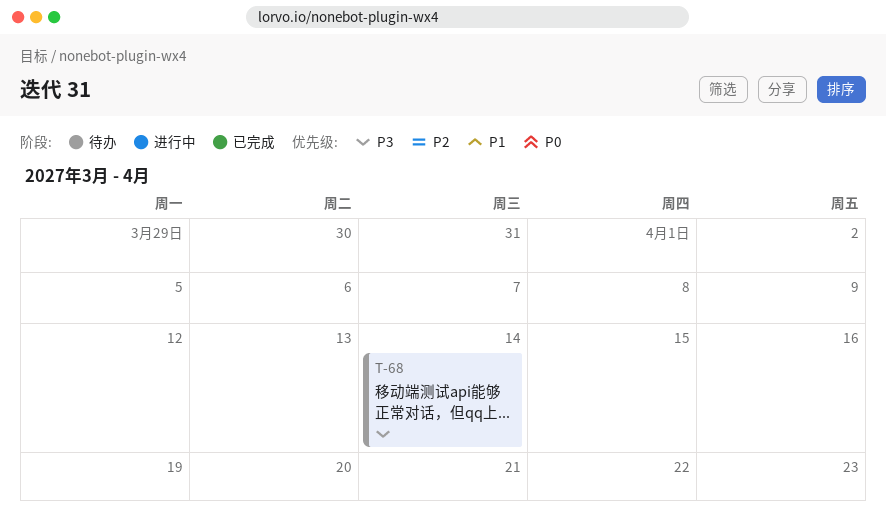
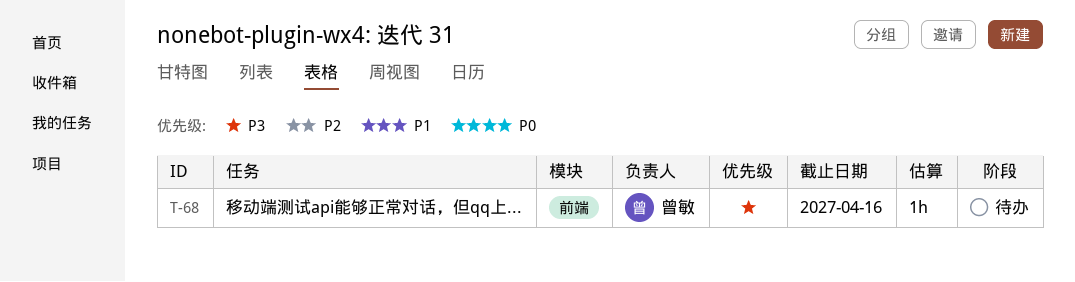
T-68, due: Apr 14 -> Apr 16

